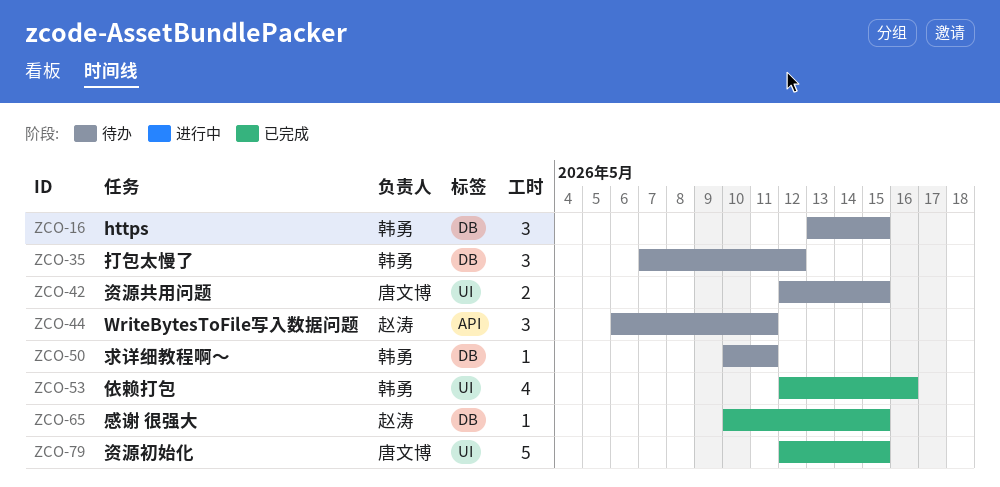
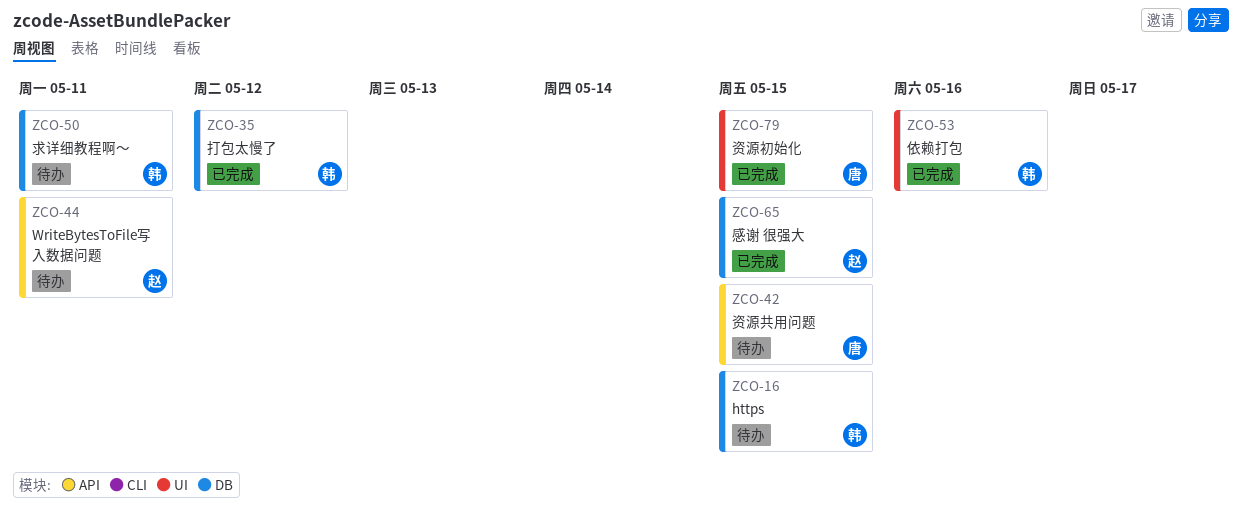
ZCO-35, status: 待办 -> 已完成
ZCO-42, label: UI -> API

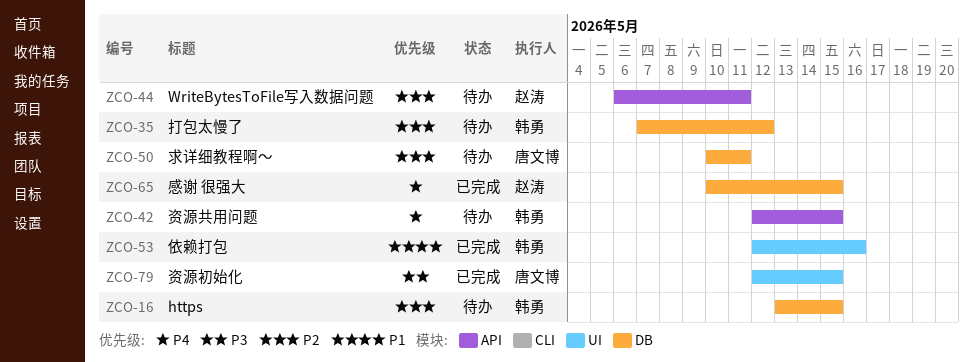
ZCO-35, status: 已完成 -> 待办
ZCO-42, owner: 唐文博 -> 韩勇
ZCO-50, owner: 韩勇 -> 唐文博

